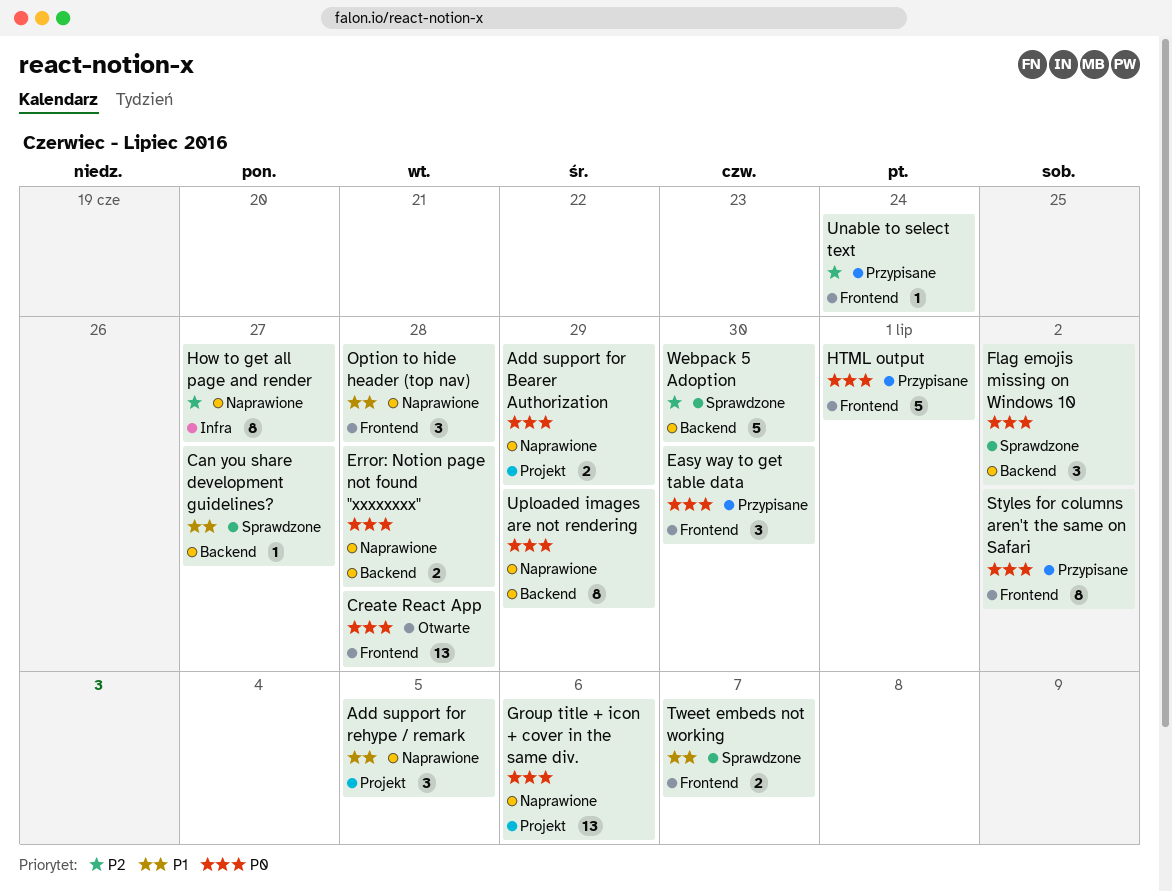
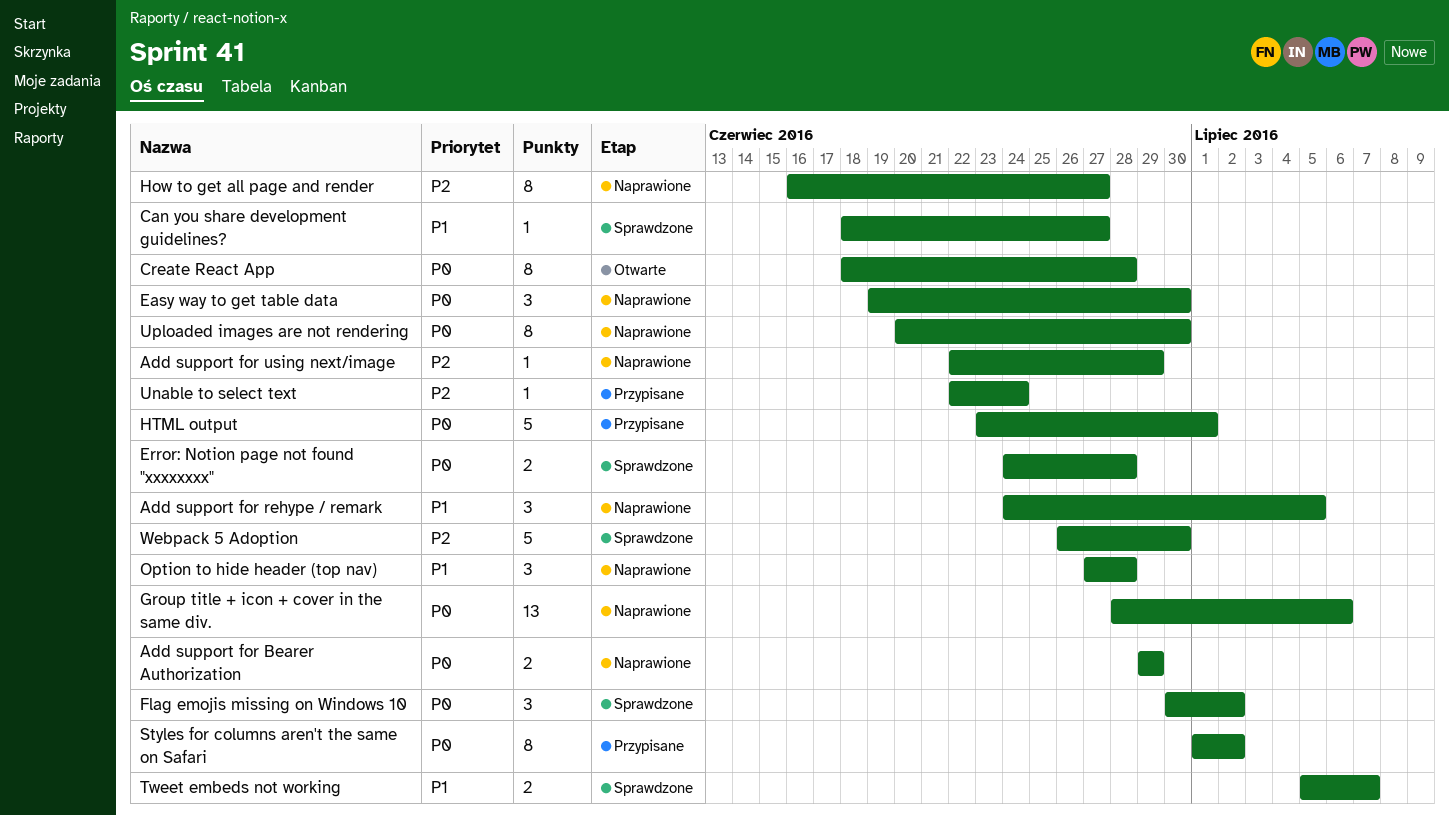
Add support for using next/image: none -> present
Create React App, estimate: 13 -> 8
Easy way to get table data, status: Przypisane -> Naprawione
Error: Notion page not found "xxxxxxxx", status: Naprawione -> Sprawdzone
Uploaded images are not rendering, due: Jun 29 -> Jun 30

